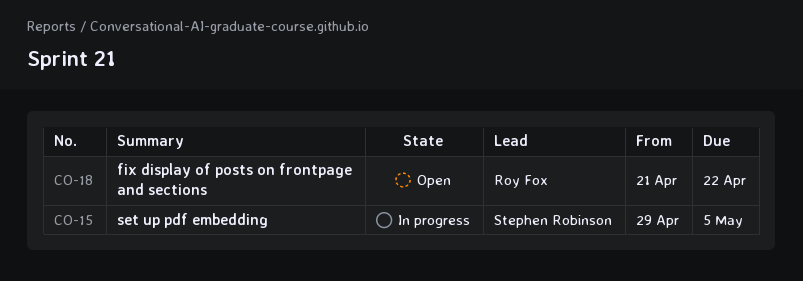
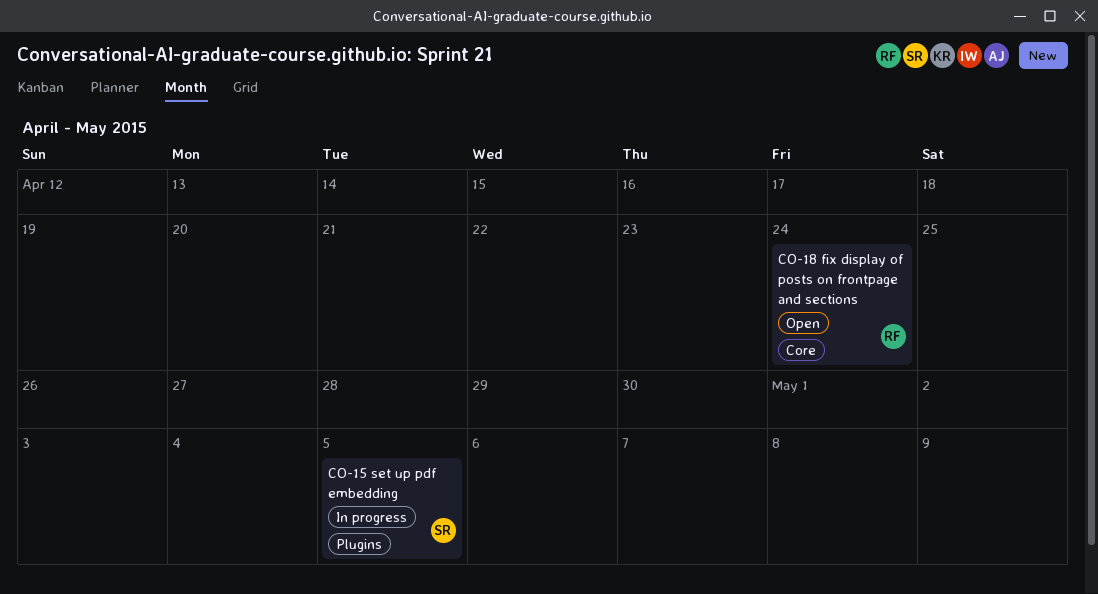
CO-18, due: Apr 22 -> Apr 24

